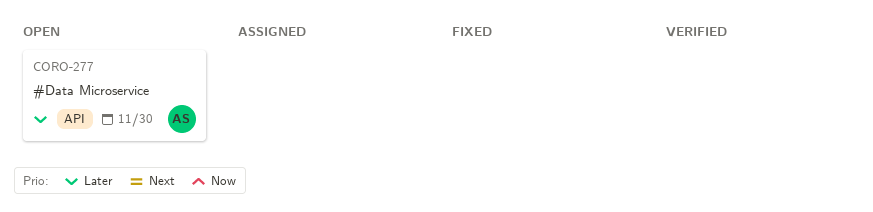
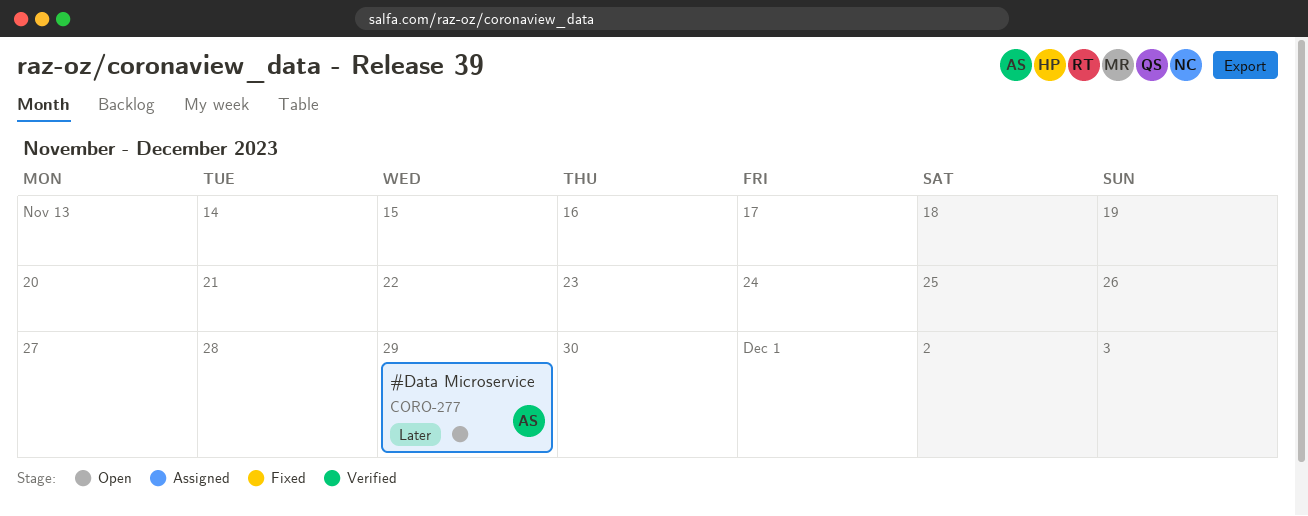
CORO-277, due: Nov 30 -> Nov 29

